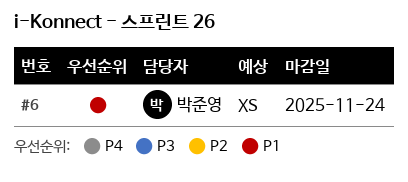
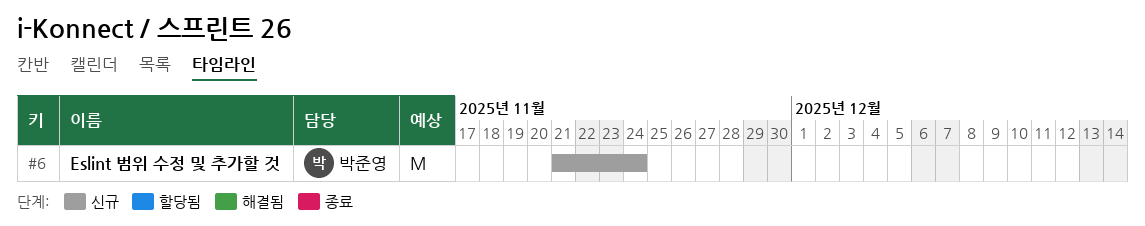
#6, estimate: XS -> M

